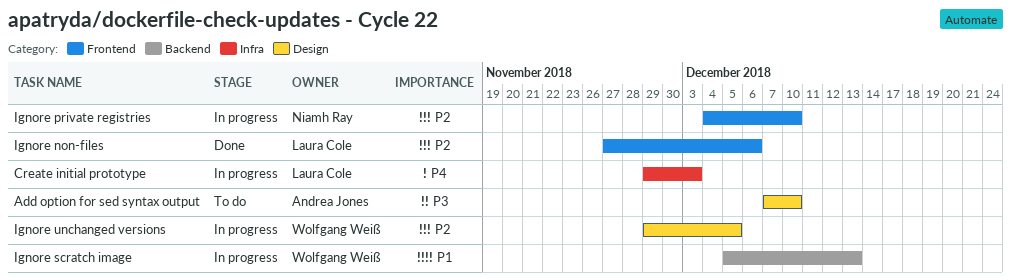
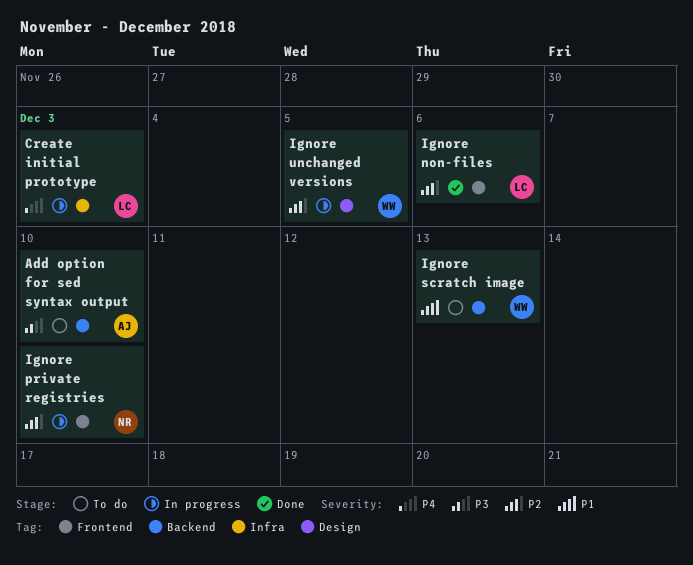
Add option for sed syntax output, label: Design -> Backend
Ignore scratch image, status: In progress -> To do

